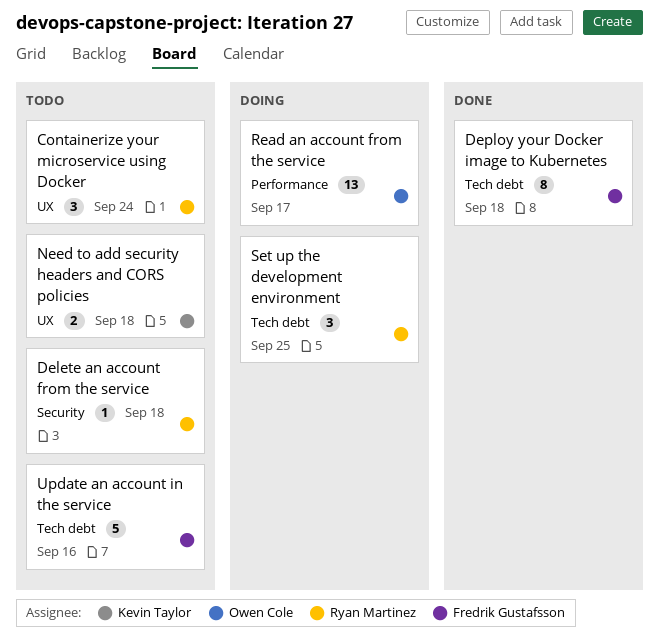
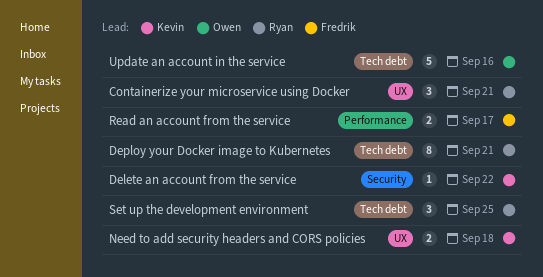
Containerize your microservice using Docker, due: Sep 24 -> Sep 21
Delete an account from the service, owner: Ryan Martinez -> Kevin Taylor
Delete an account from the service, due: Sep 18 -> Sep 22
Deploy your Docker image to Kubernetes, owner: Fredrik Gustafsson -> Ryan Martinez
Deploy your Docker image to Kubernetes, due: Sep 18 -> Sep 21
Read an account from the service, owner: Owen Cole -> Fredrik Gustafsson
Read an account from the service, estimate: 13 -> 2
Update an account in the service, owner: Fredrik Gustafsson -> Owen Cole

